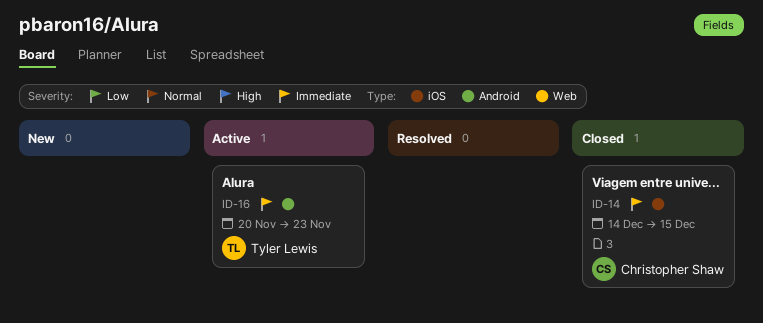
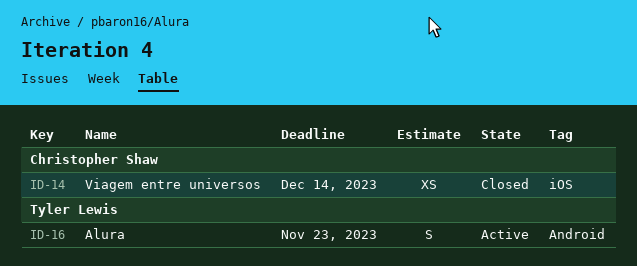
ID-14, due: Dec 15 -> Dec 14

